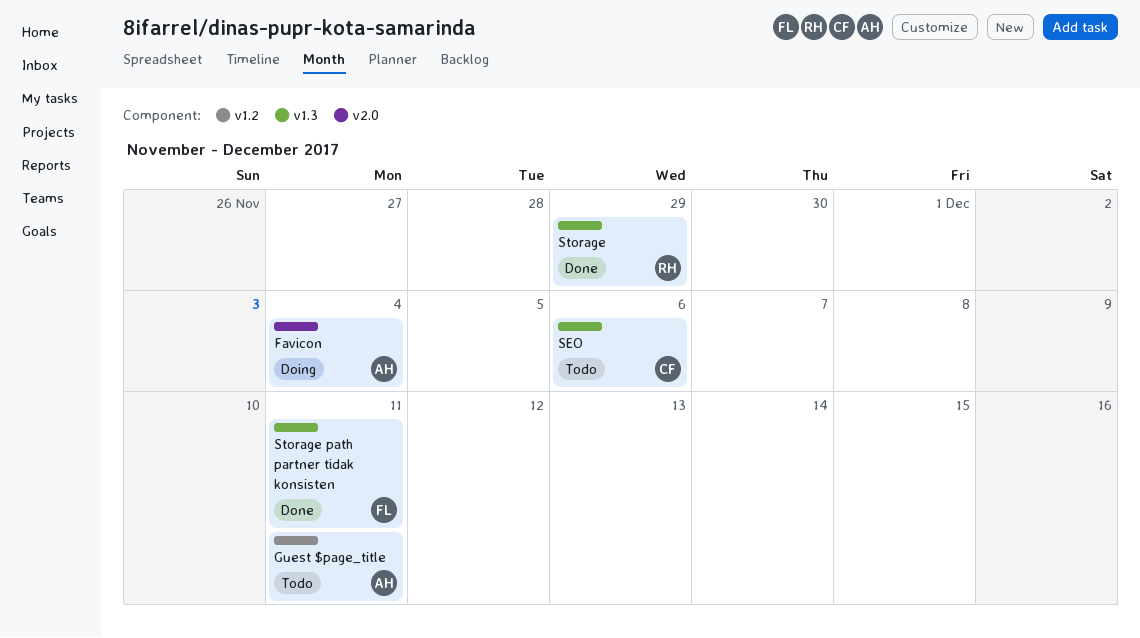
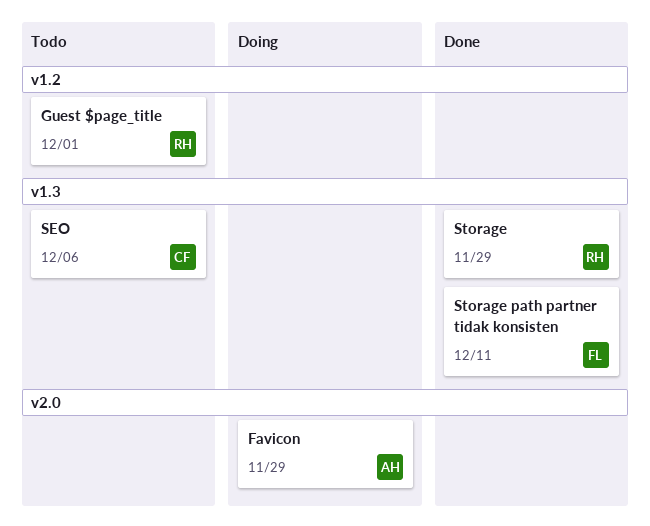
Favicon, due: Dec 4 -> Nov 29
Guest $page_title, owner: AH -> RH
Guest $page_title, due: Dec 11 -> Dec 1

